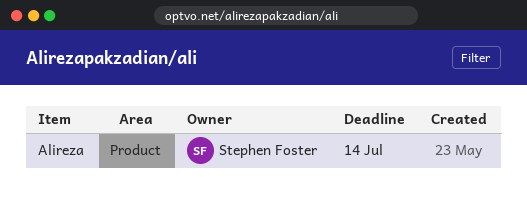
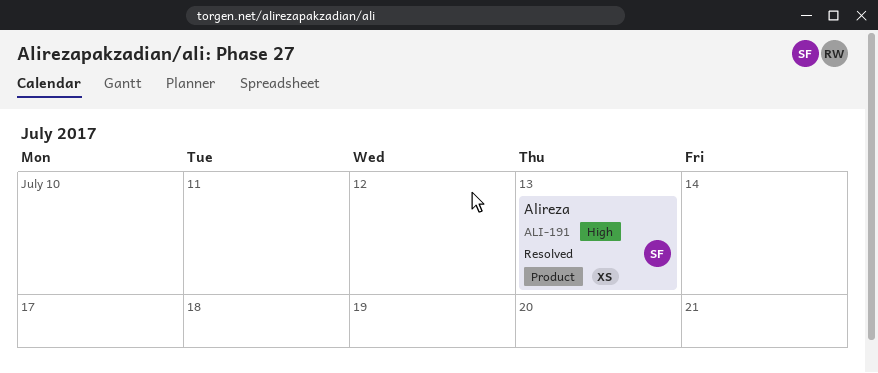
Alireza, due: Jul 14 -> Jul 13

